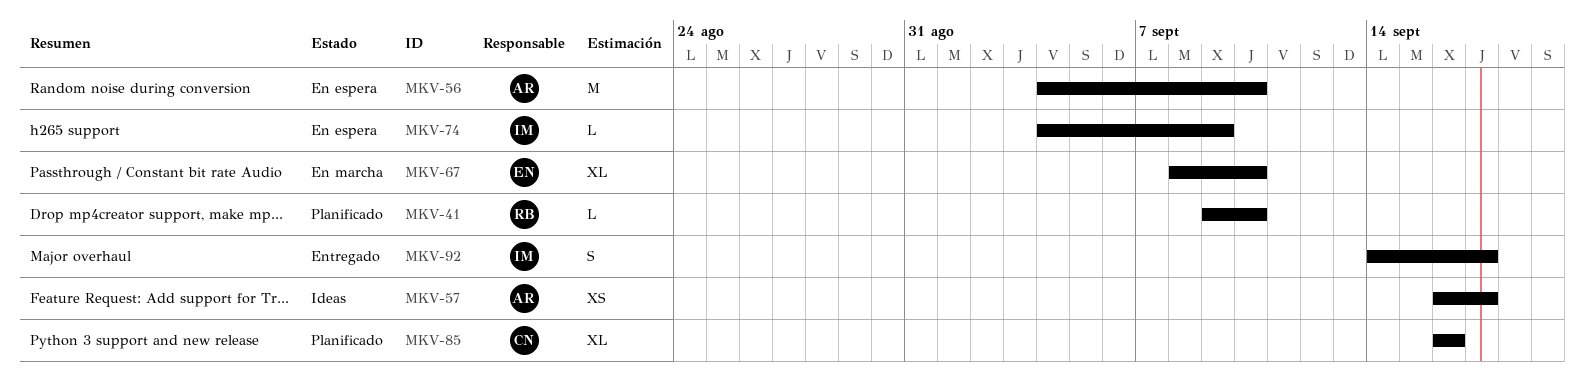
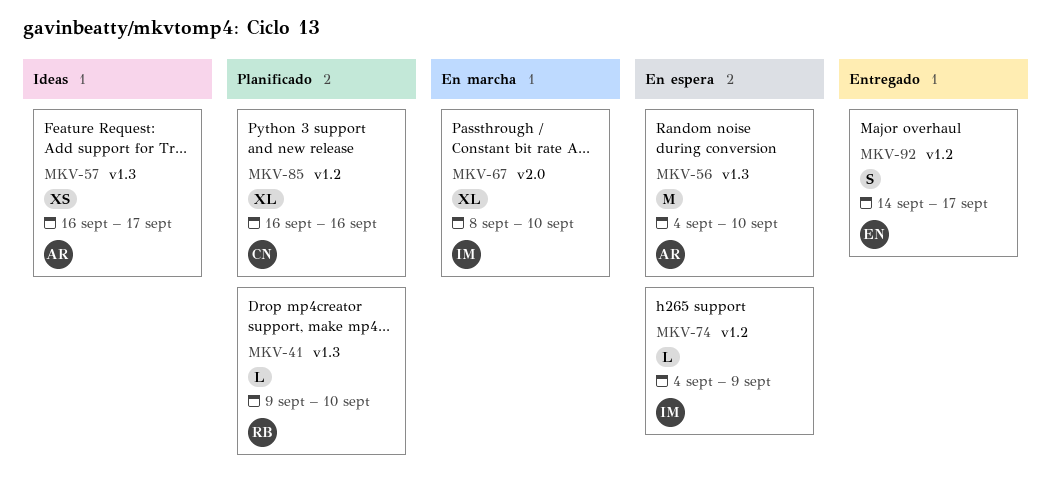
MKV-67, owner: EN -> IM
MKV-92, owner: IM -> EN

